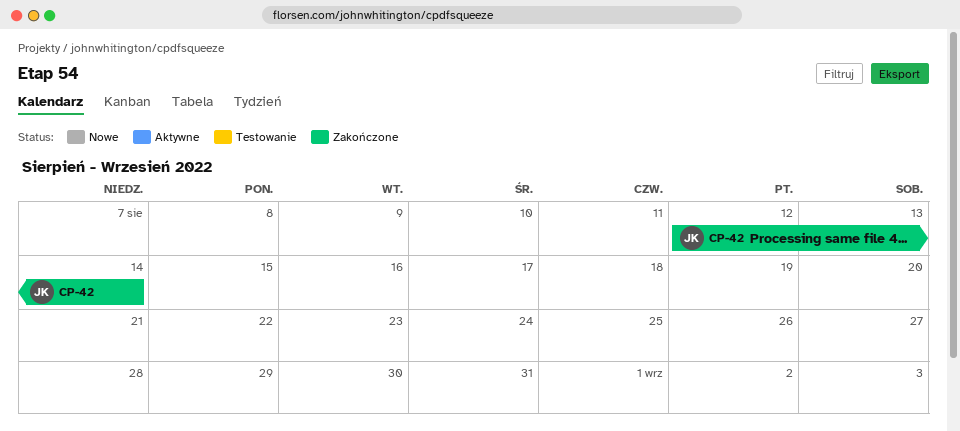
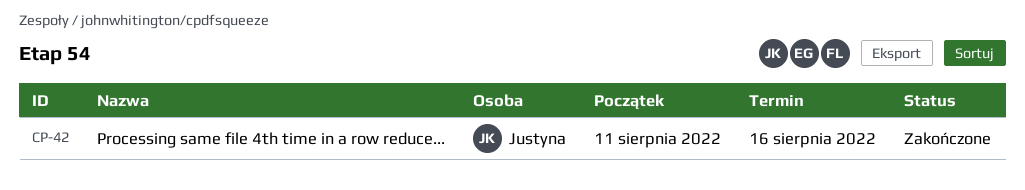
CP-42, start: Aug 12 -> Aug 11
CP-42, due: Aug 14 -> Aug 16

